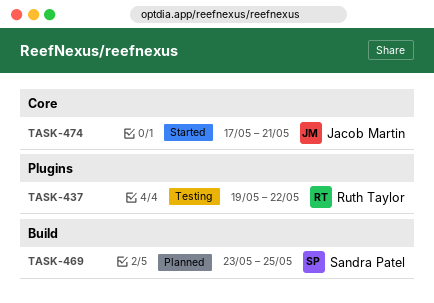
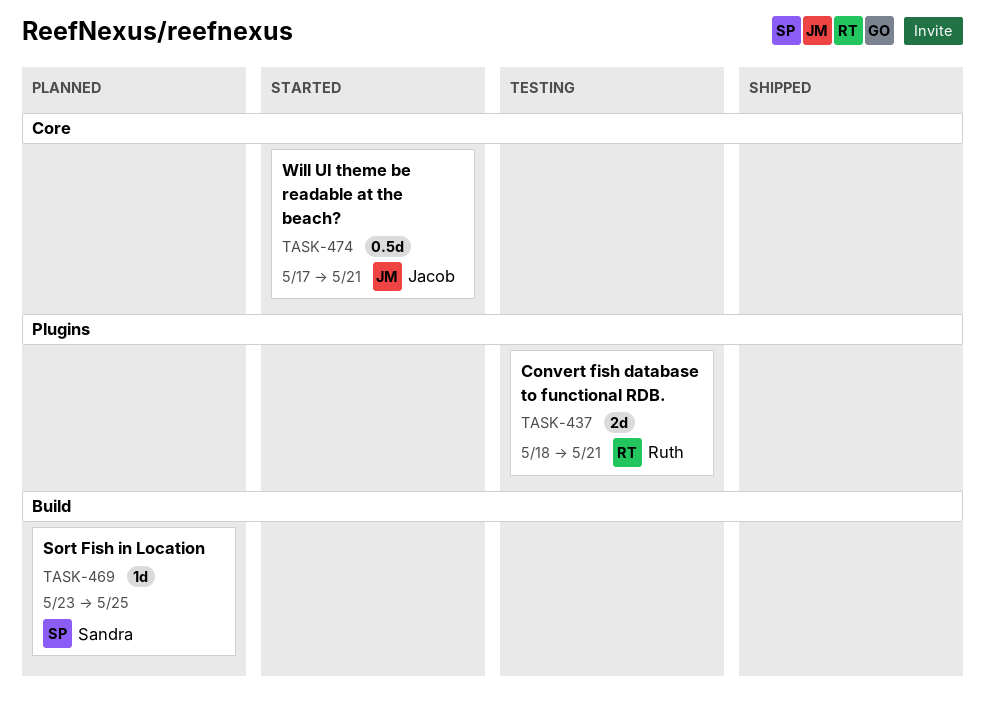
TASK-437, start: May 19 -> May 18
TASK-437, due: May 22 -> May 21

